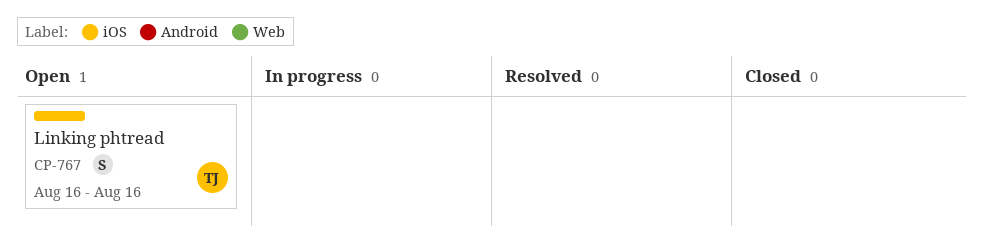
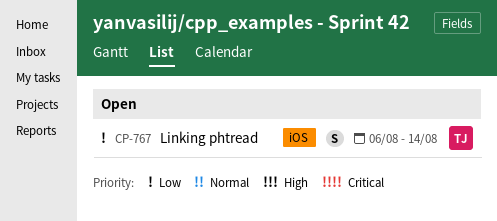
CP-767, start: Aug 16 -> Aug 6
CP-767, due: Aug 16 -> Aug 14

